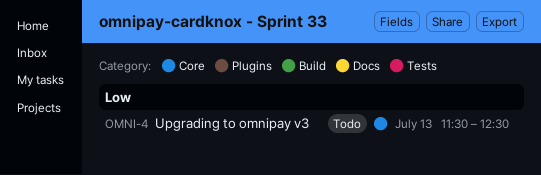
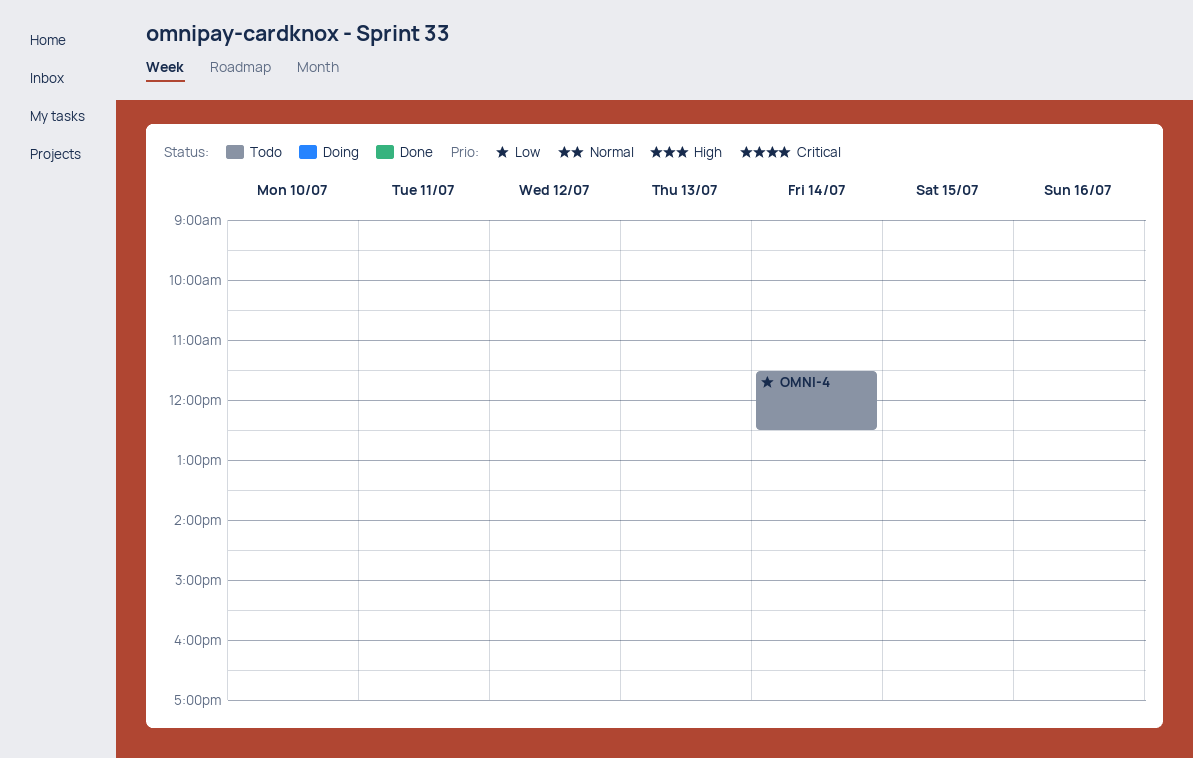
OMNI-4, day: Jul 13 -> Jul 14

